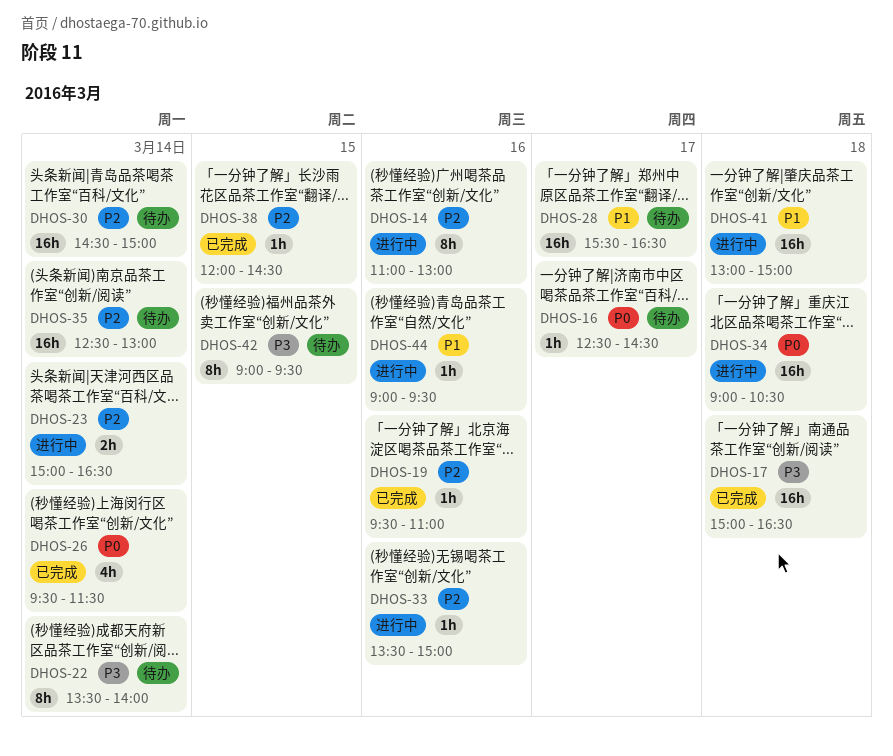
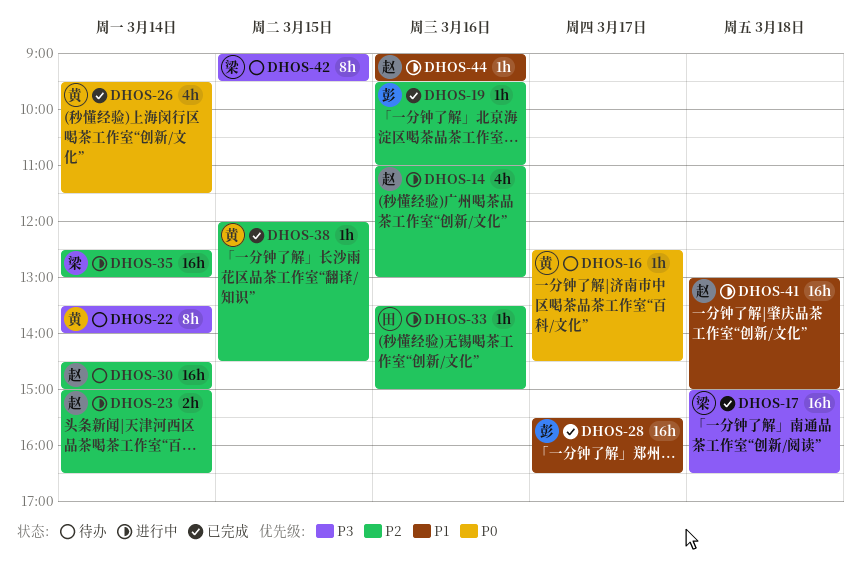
DHOS-14, estimate: 8h -> 4h
DHOS-28, status: 待办 -> 已完成
DHOS-34: present -> none
DHOS-35, status: 待办 -> 进行中

